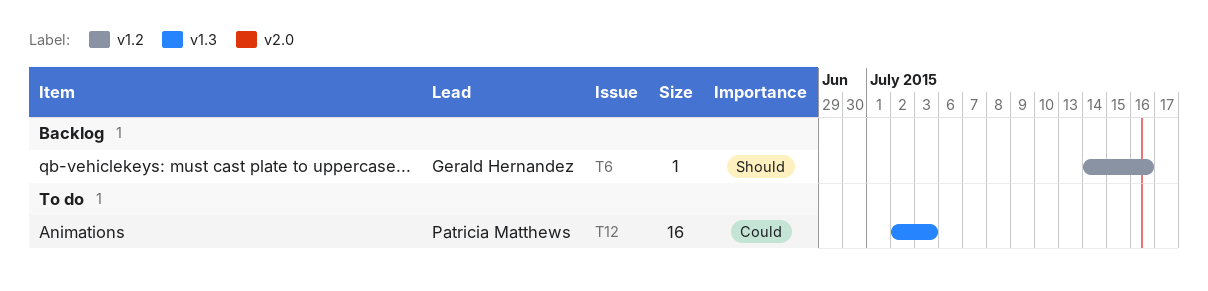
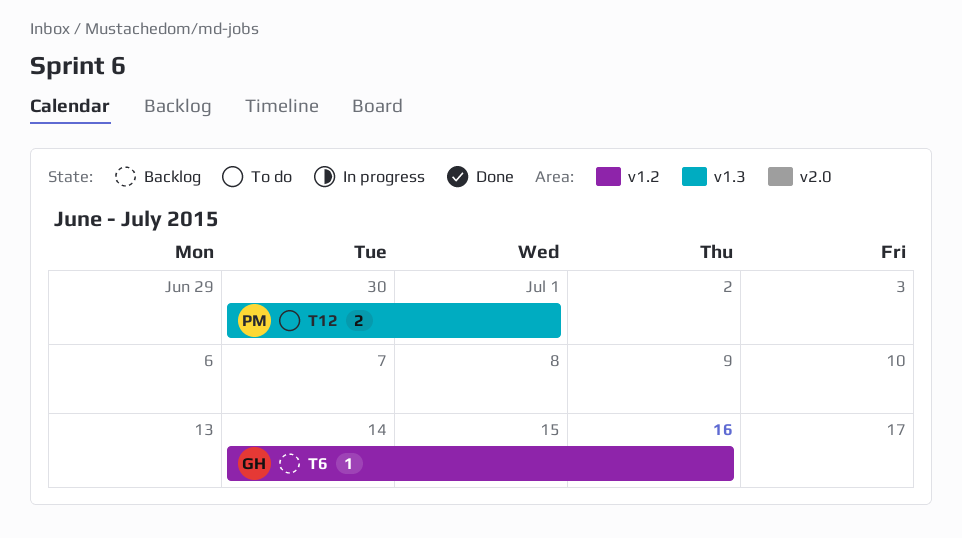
T12, estimate: 16 -> 2
T12, start: Jul 2 -> Jun 30
T12, due: Jul 3 -> Jul 1

